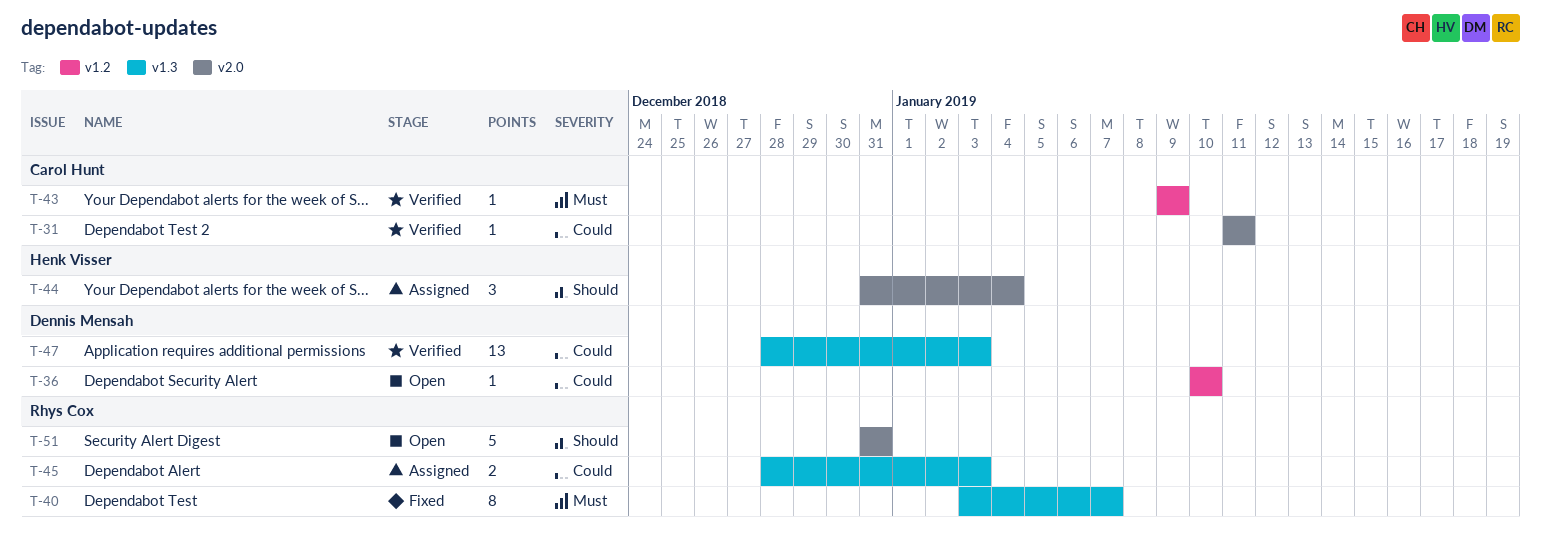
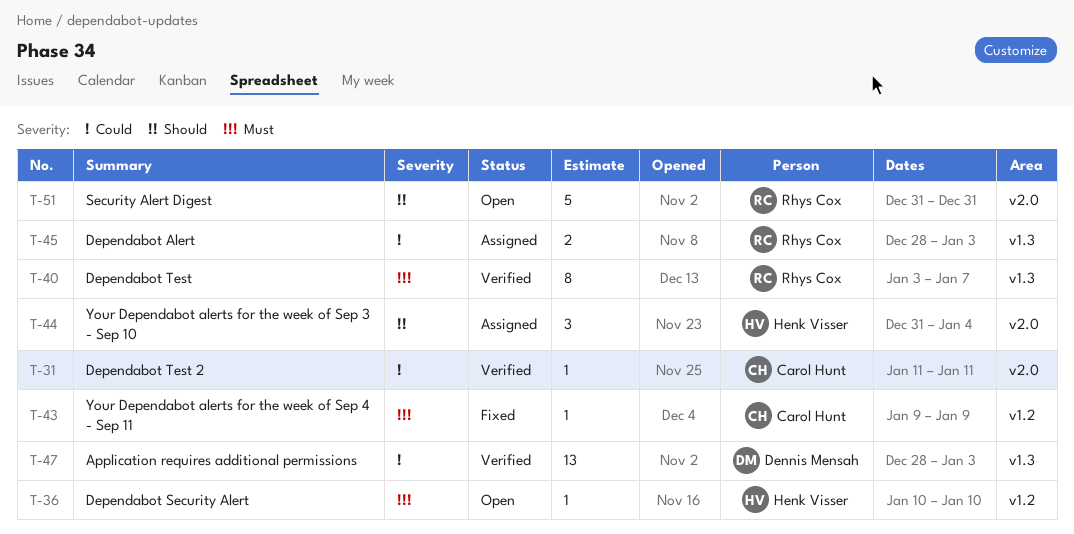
T-36, owner: Dennis Mensah -> Henk Visser
T-36, priority: Could -> Must
T-40, status: Fixed -> Verified
T-43, status: Verified -> Fixed

